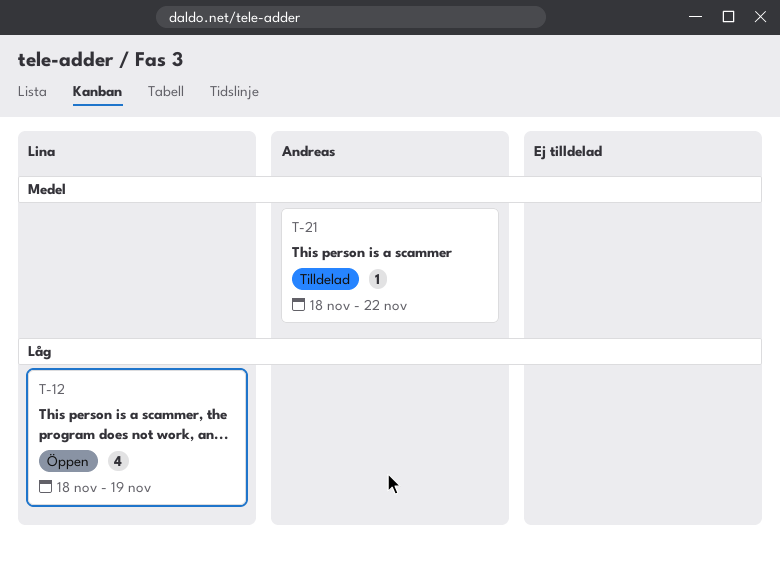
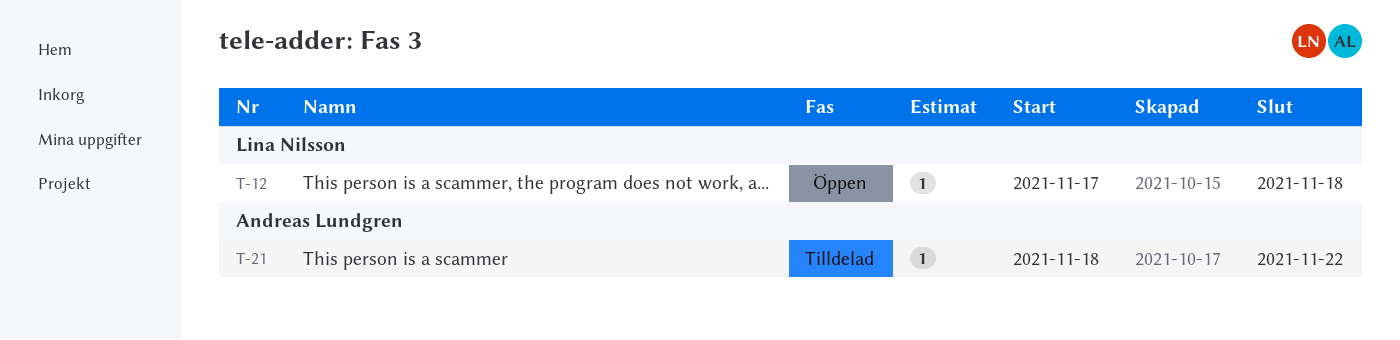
T-12, estimate: 4 -> 1
T-12, start: Nov 18 -> Nov 17
T-12, due: Nov 19 -> Nov 18

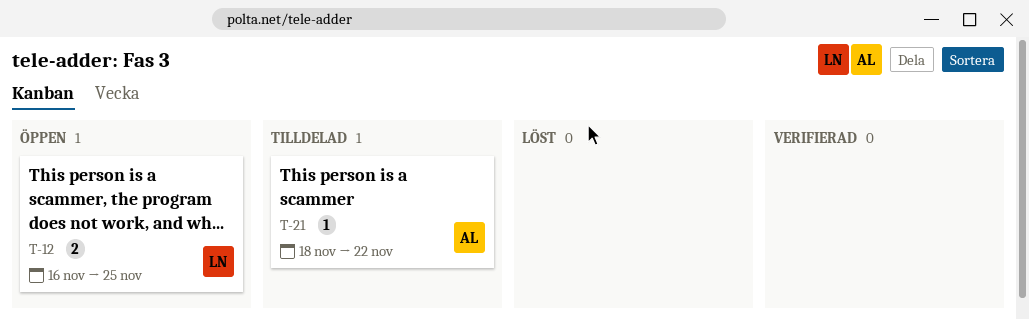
T-12, estimate: 1 -> 2
T-12, start: Nov 17 -> Nov 16
T-12, due: Nov 18 -> Nov 25

